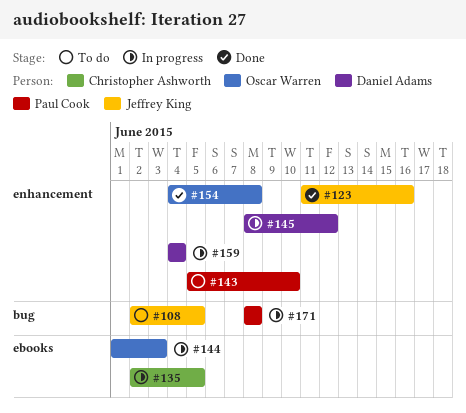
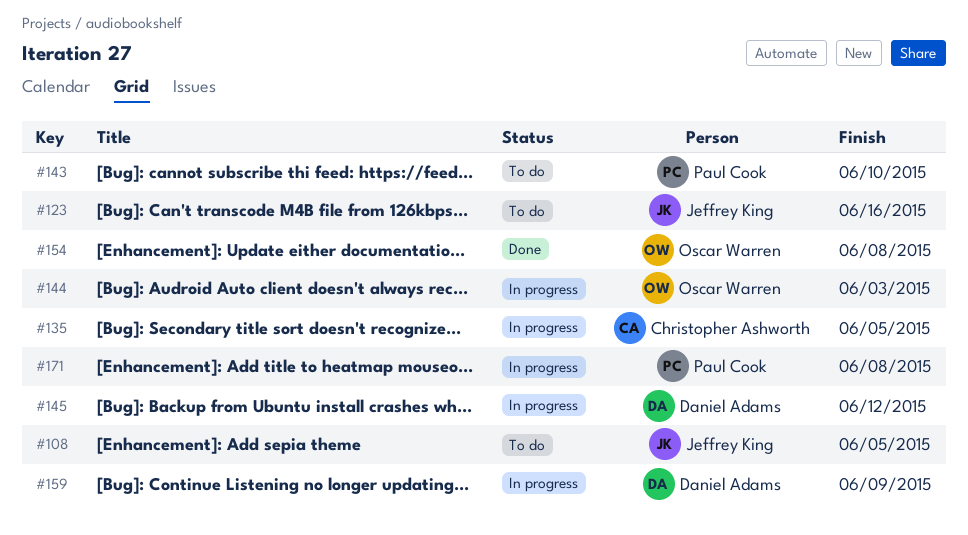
#123, status: Done -> To do
#159, due: Jun 4 -> Jun 9

